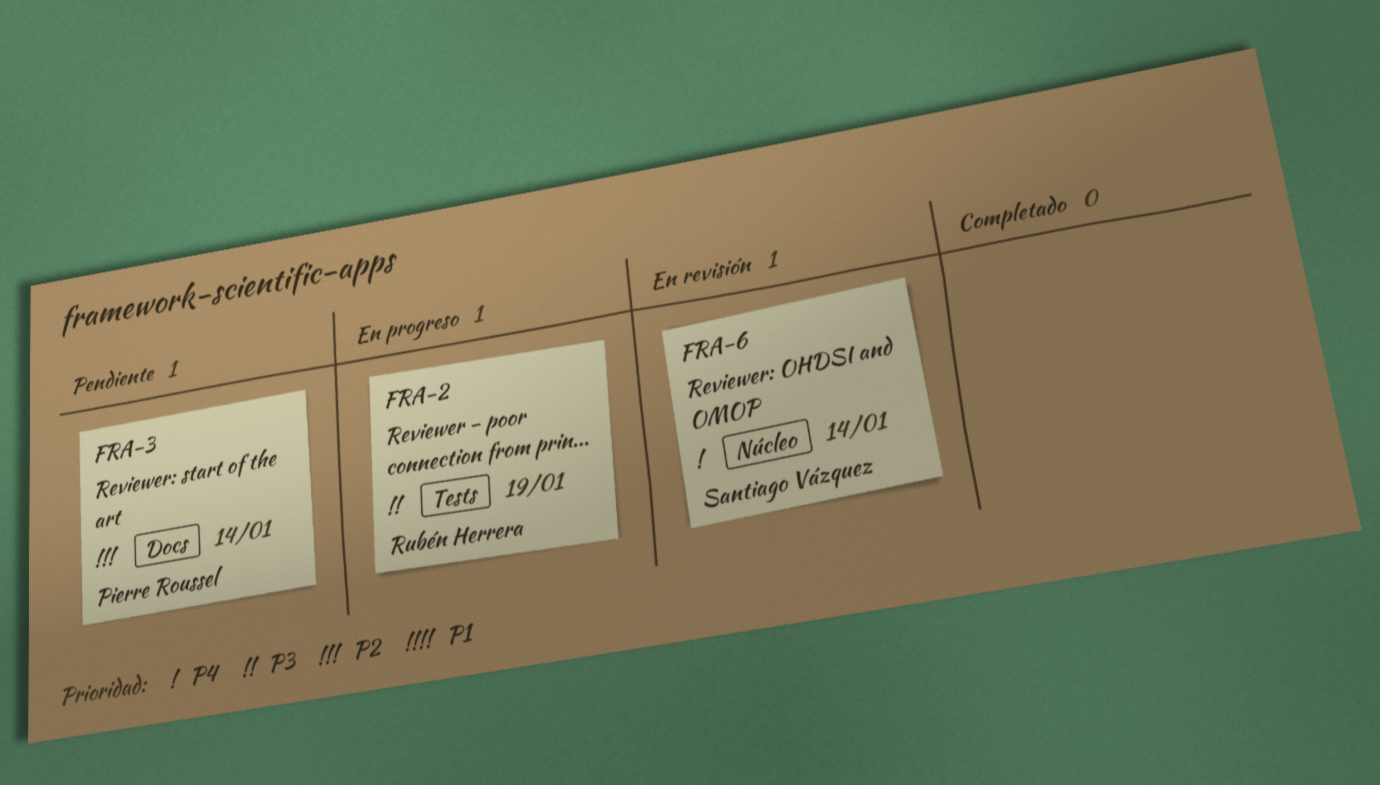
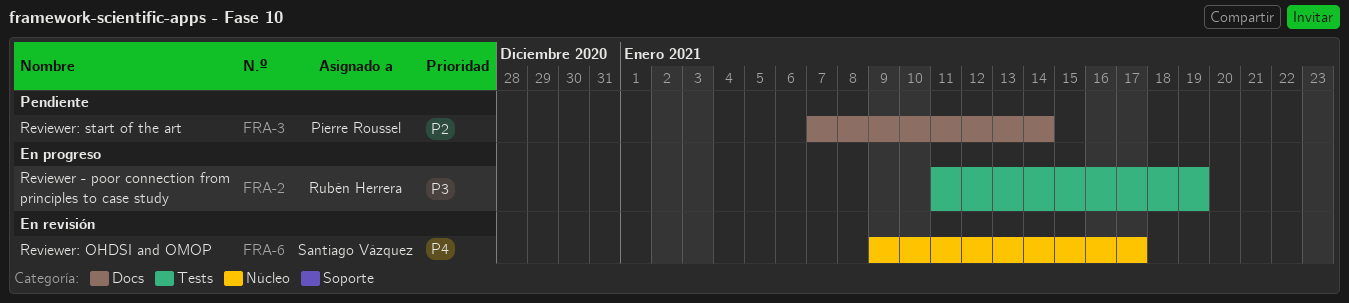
FRA-6, due: Jan 14 -> Jan 17

